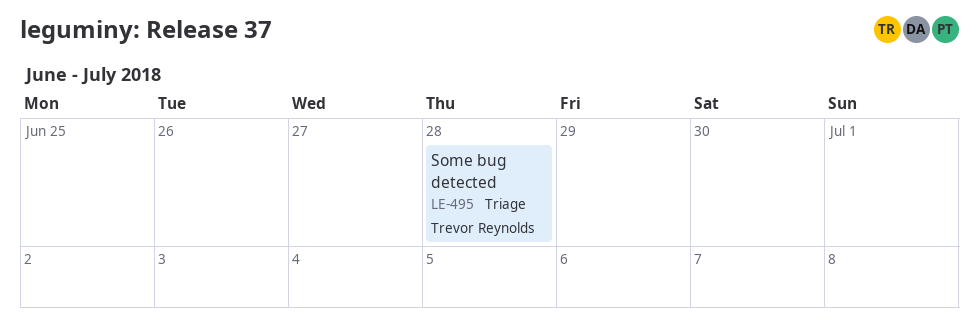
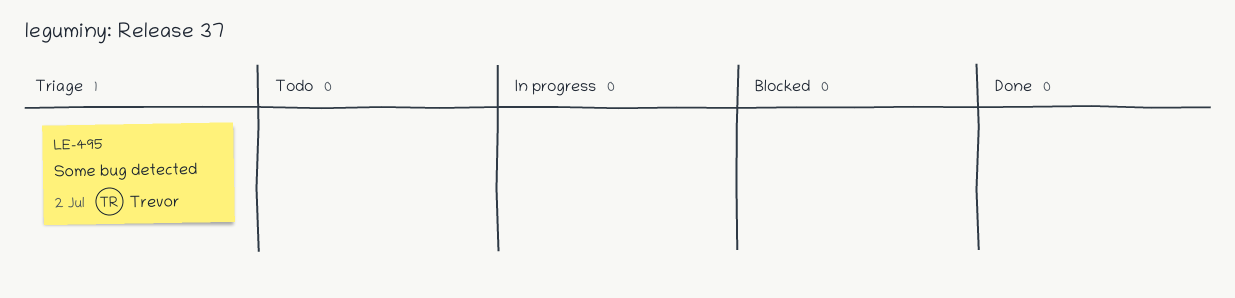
LE-495, due: Jun 28 -> Jul 2

